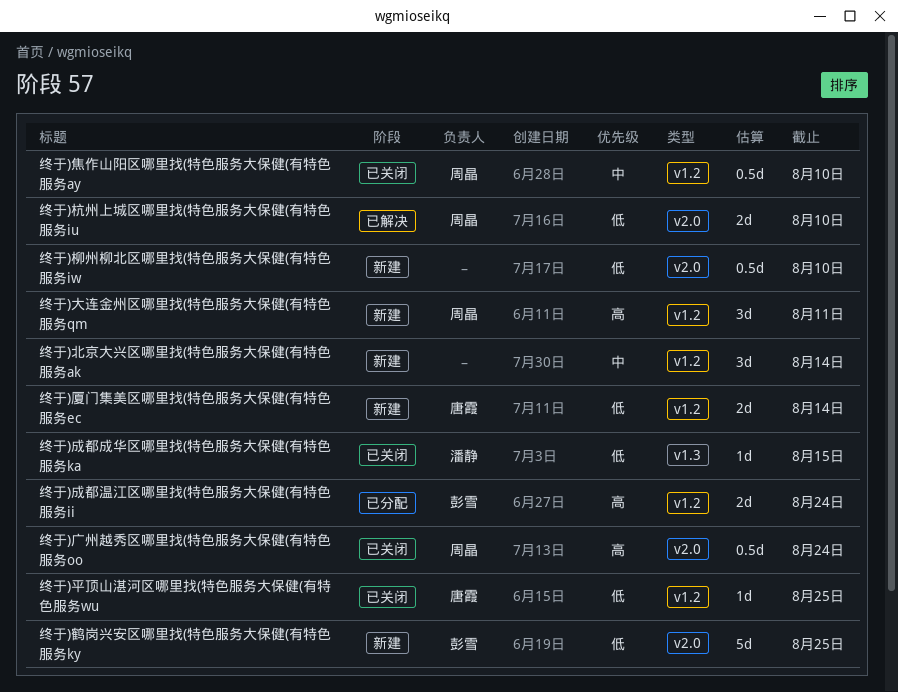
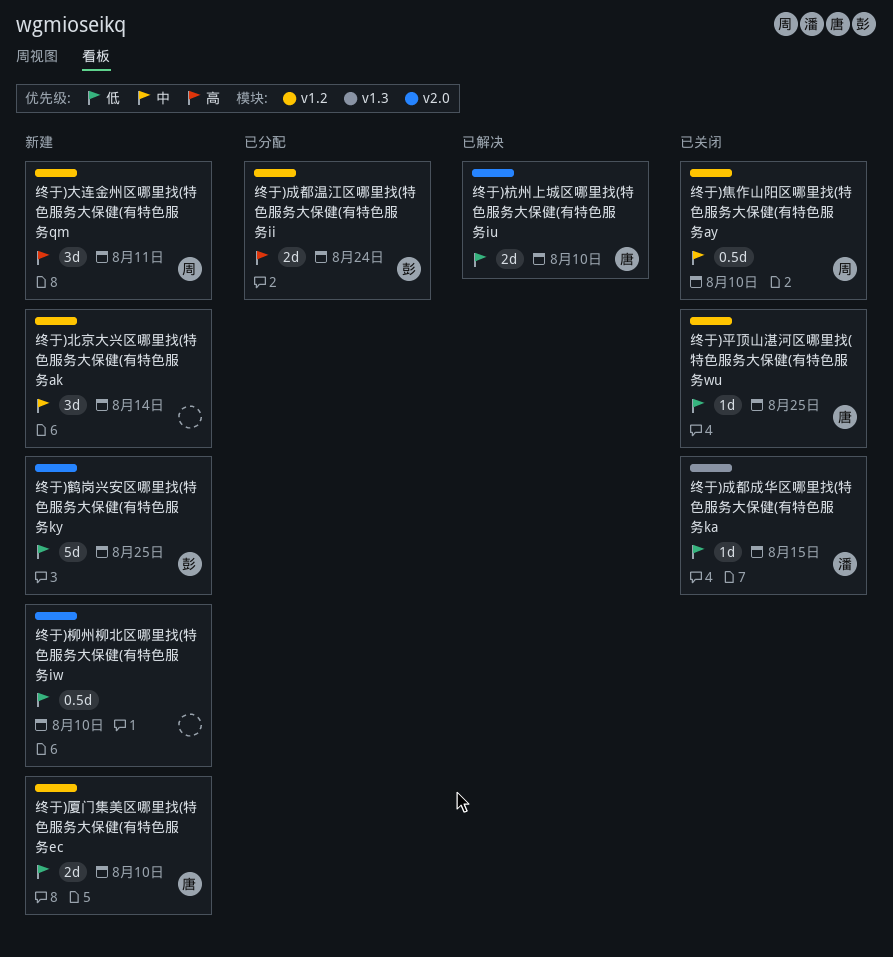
终于)厦门集美区哪里找(特色服务大保健(有特色服务ec, due: Aug 14 -> Aug 10
终于)广州越秀区哪里找(特色服务大保健(有特色服务oo: present -> none
终于)杭州上城区哪里找(特色服务大保健(有特色服务iu, owner: 周晶 -> 唐霞

